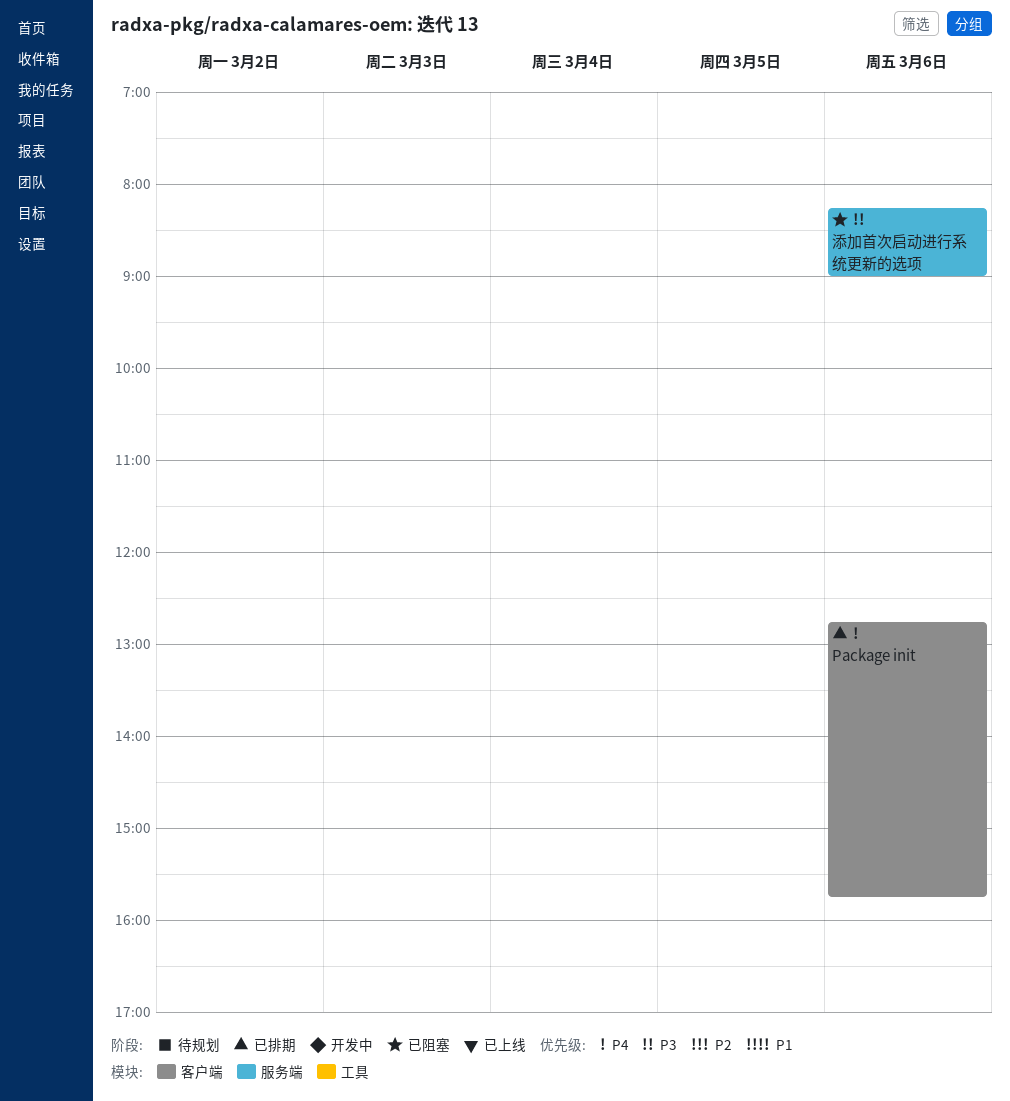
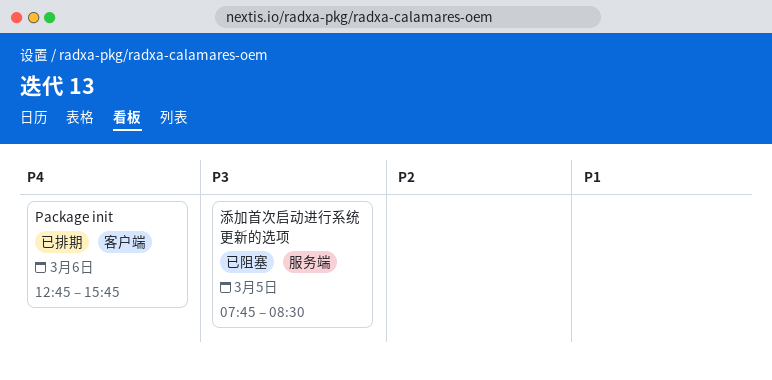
添加首次启动进行系统更新的选项, day: Mar 6 -> Mar 5
添加首次启动进行系统更新的选项, begins: 08:15 -> 07:45
添加首次启动进行系统更新的选项, ends: 09:00 -> 08:30

